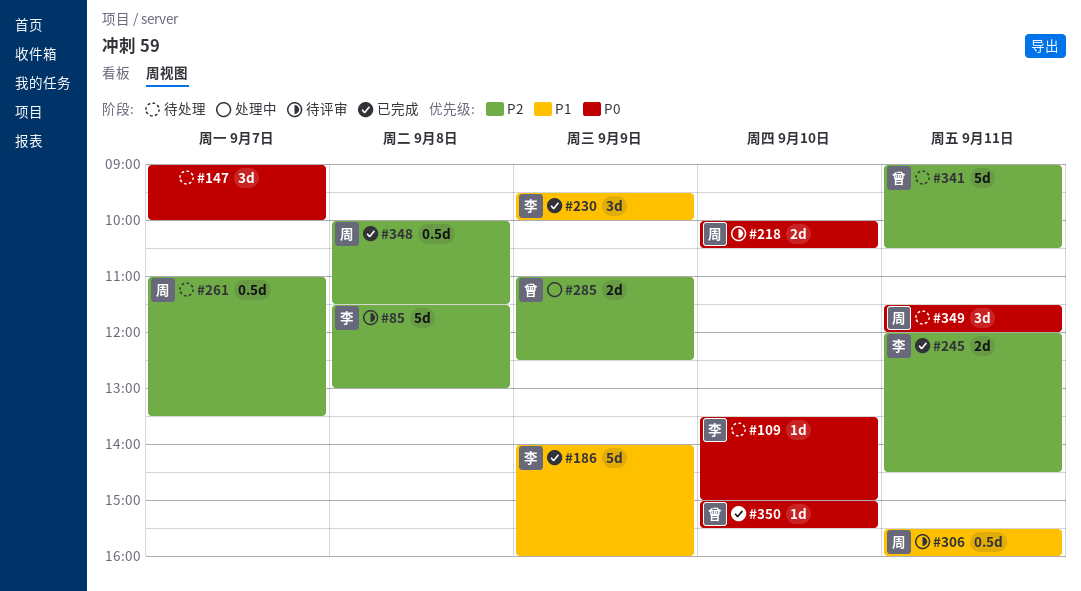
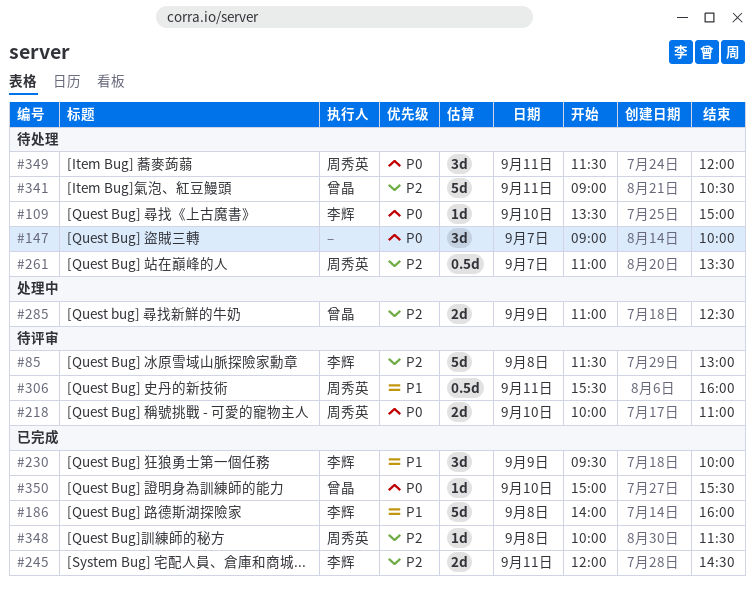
#186, day: Sep 9 -> Sep 8
#218, ends: 10:30 -> 11:00
#348, estimate: 0.5d -> 1d

